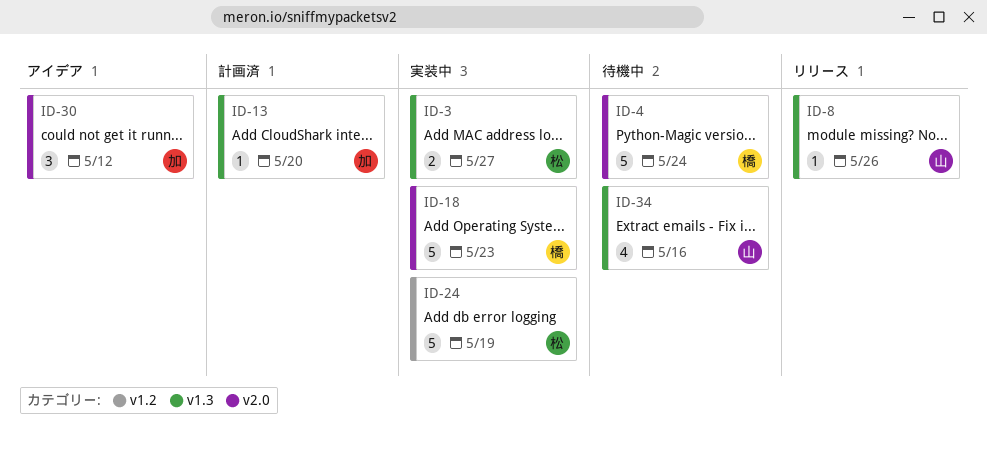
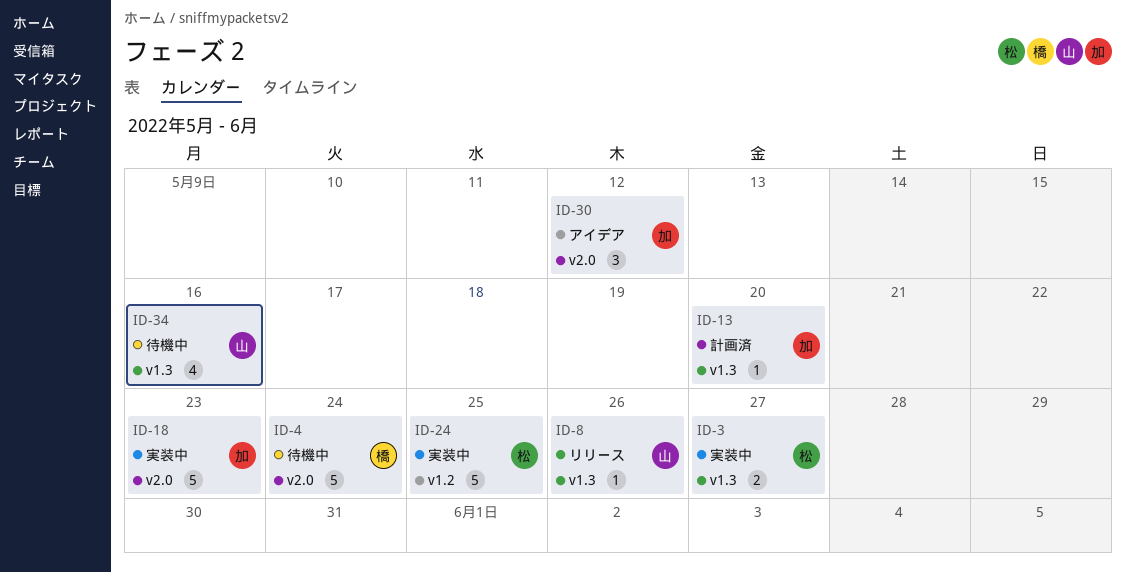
ID-18, owner: 橋 -> 加
ID-24, due: May 19 -> May 25

